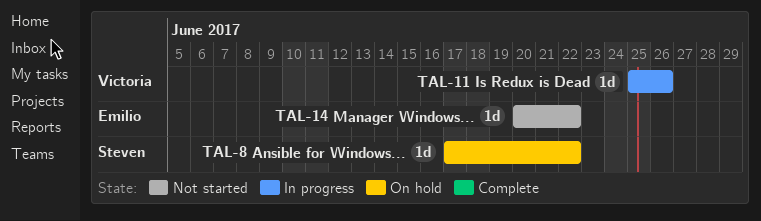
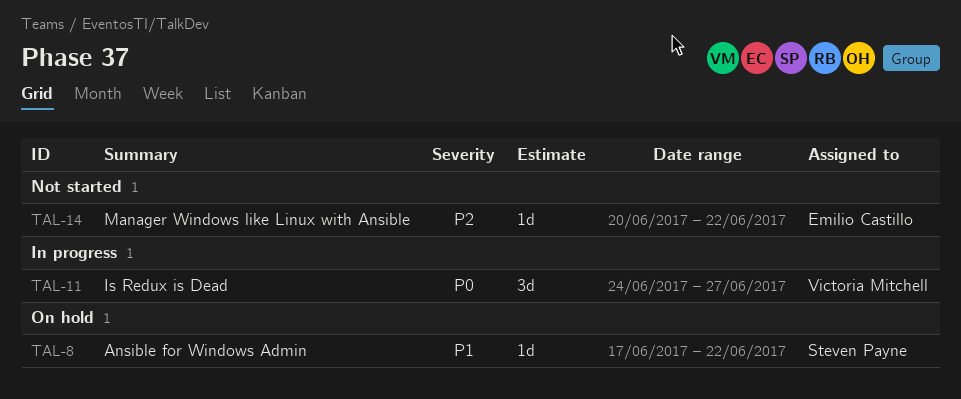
TAL-11, estimate: 1d -> 3d
TAL-11, start: Jun 25 -> Jun 24
TAL-11, due: Jun 26 -> Jun 27

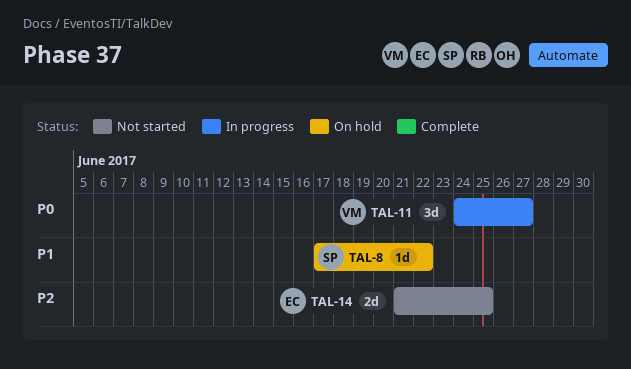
TAL-14, estimate: 1d -> 2d
TAL-14, start: Jun 20 -> Jun 21
TAL-14, due: Jun 22 -> Jun 25

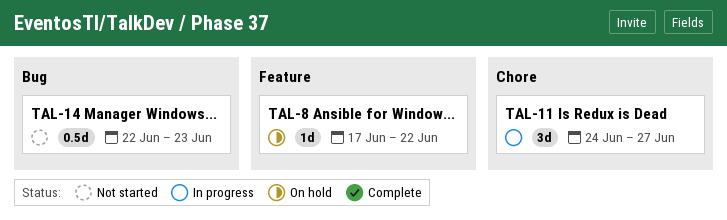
TAL-14, estimate: 2d -> 0.5d
TAL-14, start: Jun 21 -> Jun 22
TAL-14, due: Jun 25 -> Jun 23

